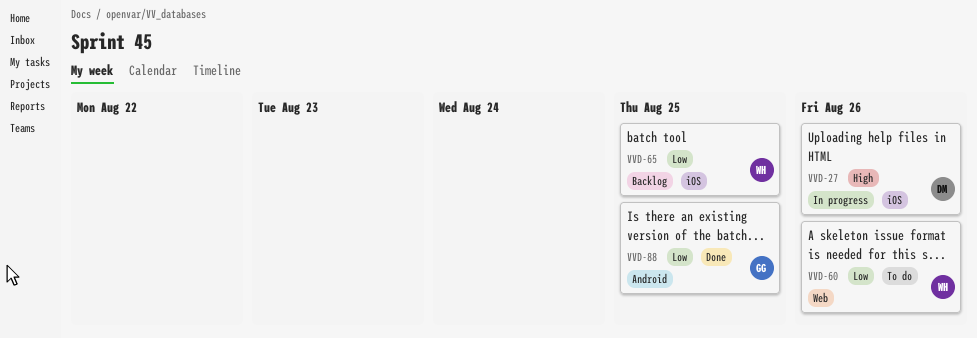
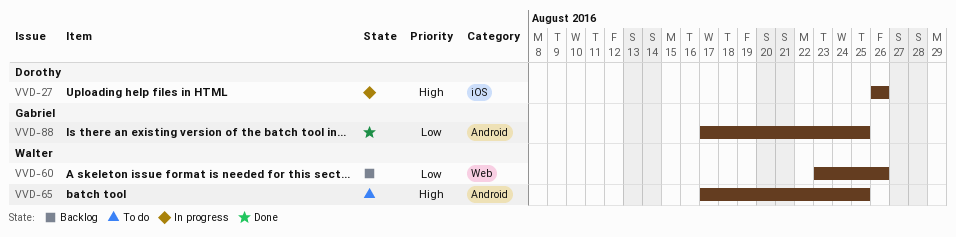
VVD-60, status: To do -> Backlog
VVD-65, status: Backlog -> To do
VVD-65, priority: Low -> High
VVD-65, label: iOS -> Android

